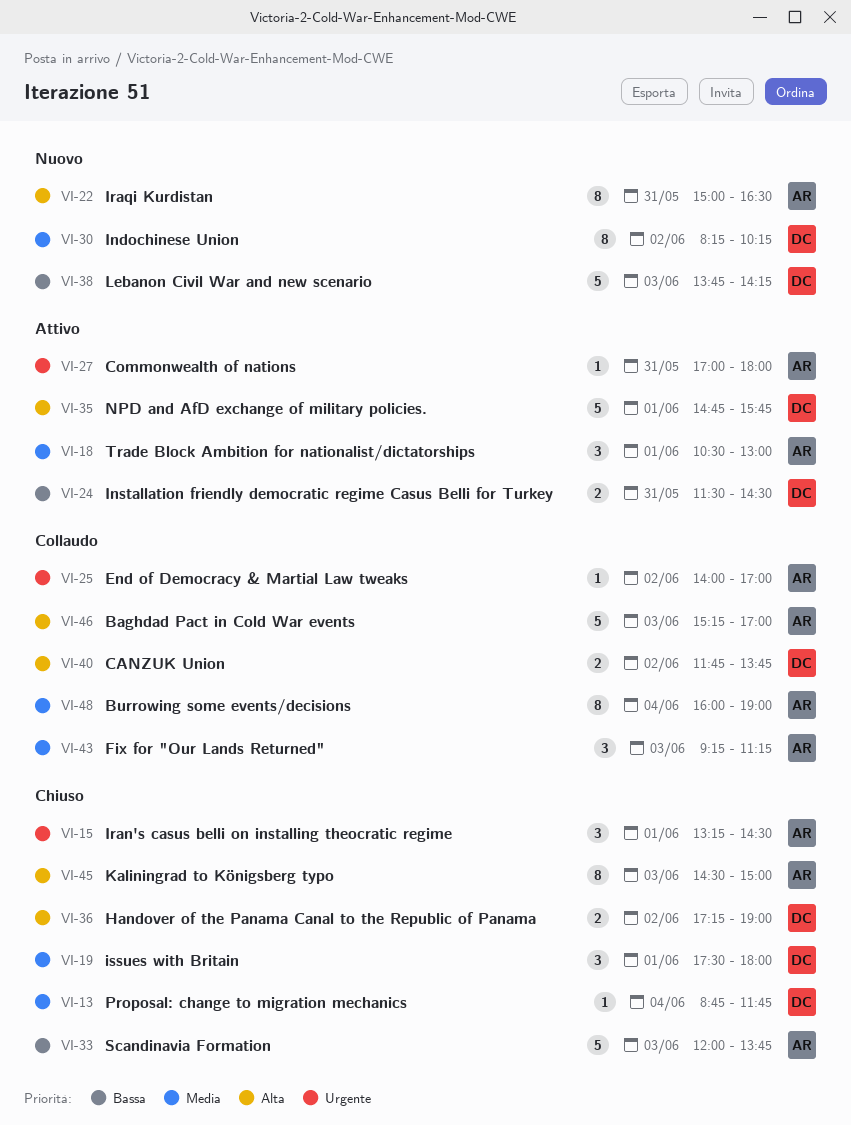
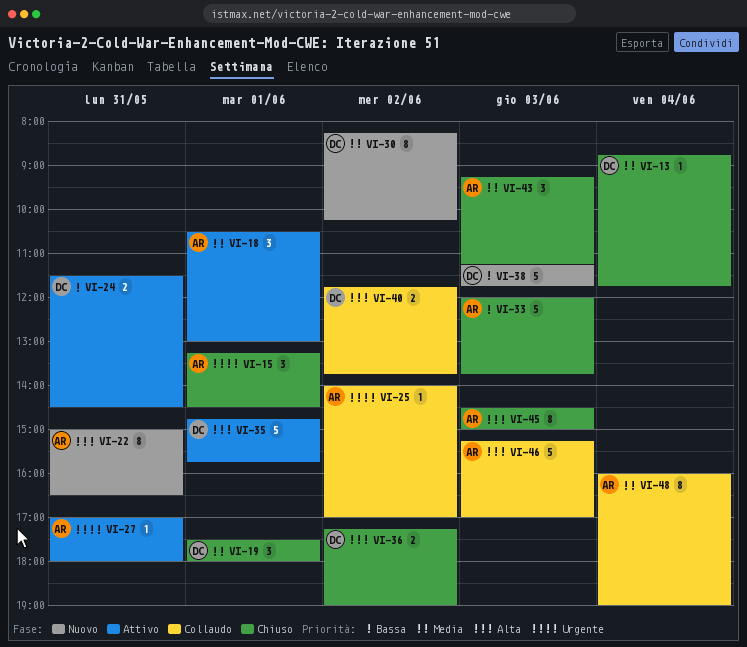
VI-38, begins: 13:45 -> 11:15
VI-38, ends: 14:15 -> 11:45
VI-43, status: Collaudo -> Chiuso

